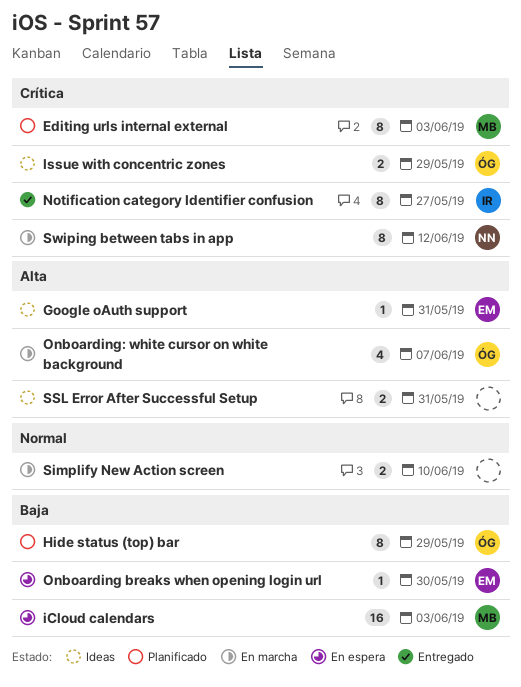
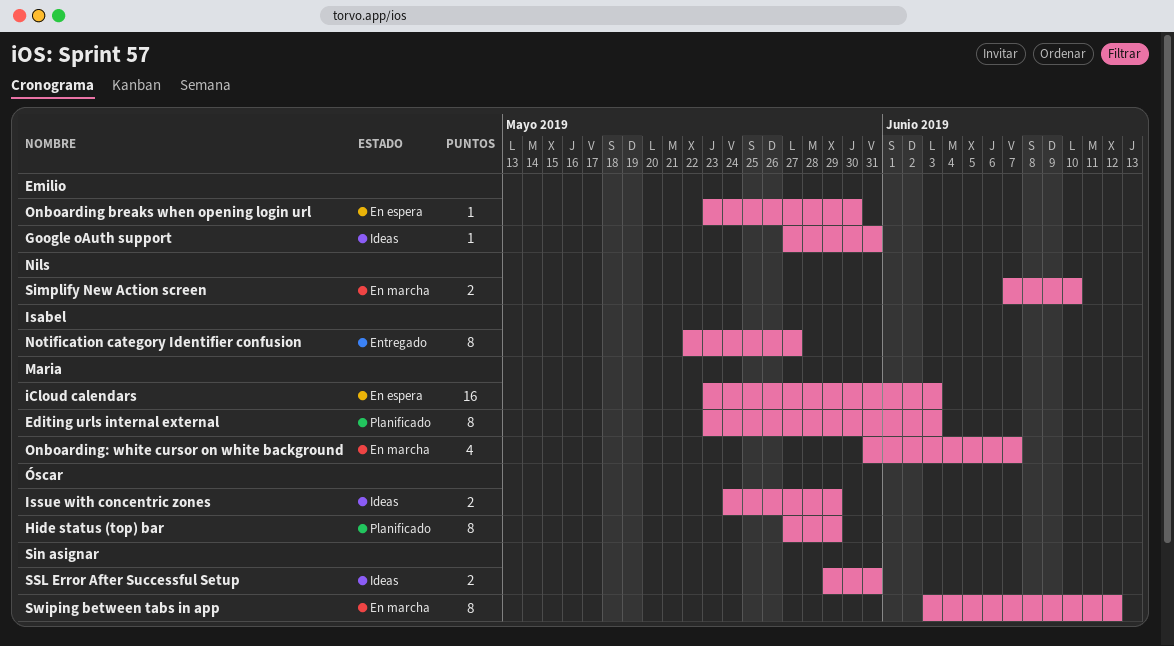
Onboarding: white cursor on white background, owner: Óscar -> Maria
Simplify New Action screen, owner: none -> Nils
Swiping between tabs in app, owner: Nils -> none

